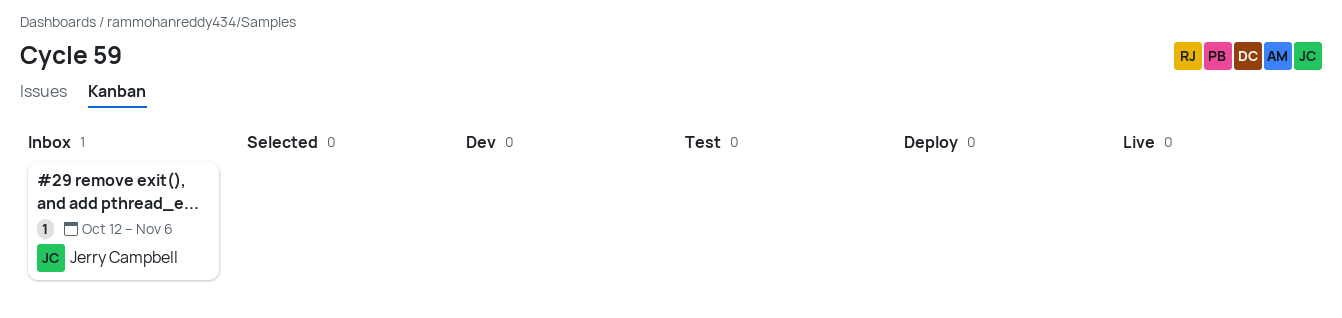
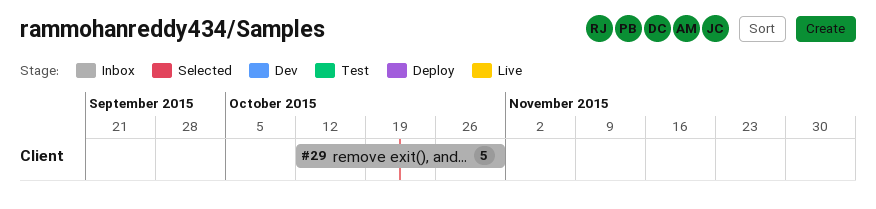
#29, estimate: 1 -> 5
#29, due: Nov 6 -> Oct 30

